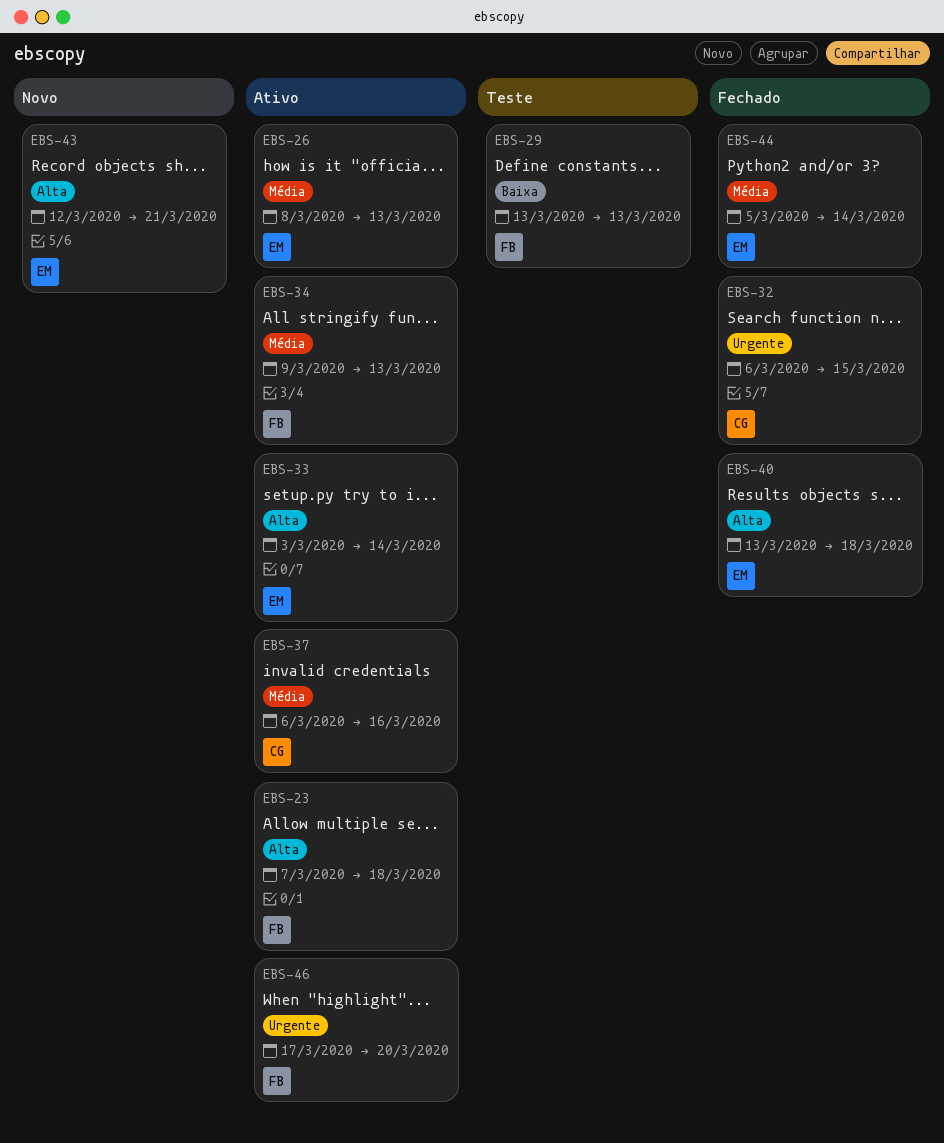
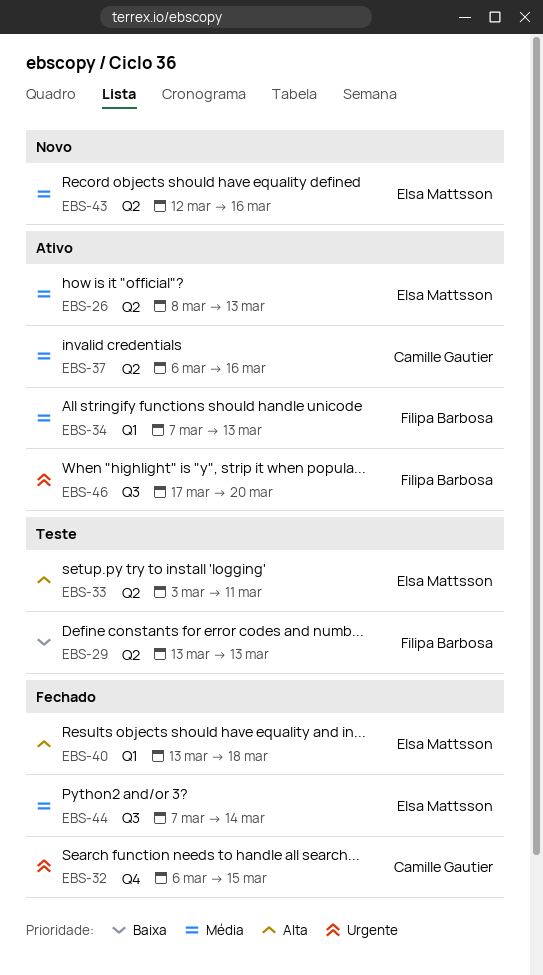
EBS-23: present -> none
EBS-33, status: Ativo -> Teste
EBS-33, due: Mar 14 -> Mar 11
EBS-34, start: Mar 9 -> Mar 7
EBS-43, priority: Alta -> Média
EBS-43, due: Mar 21 -> Mar 16
EBS-44, start: Mar 5 -> Mar 7

